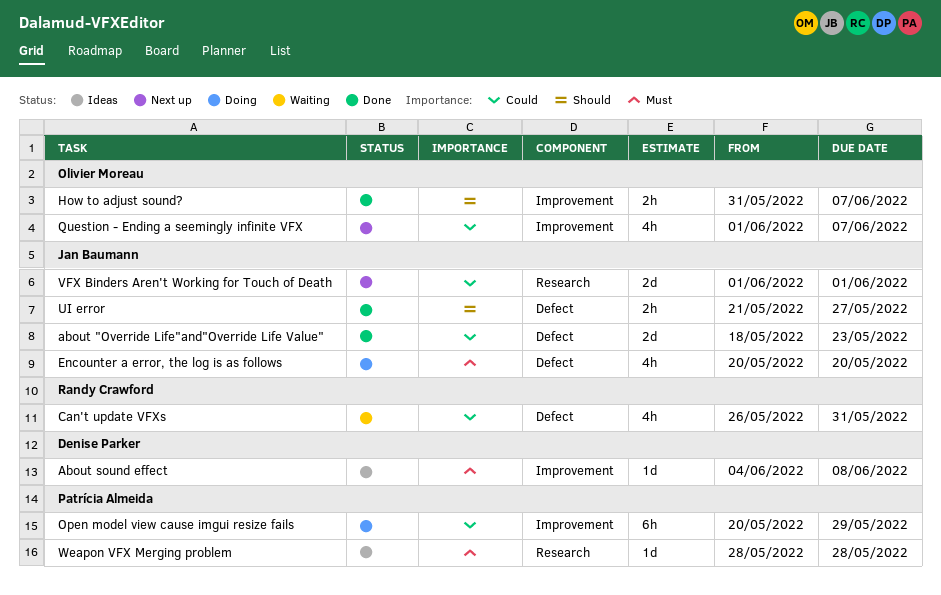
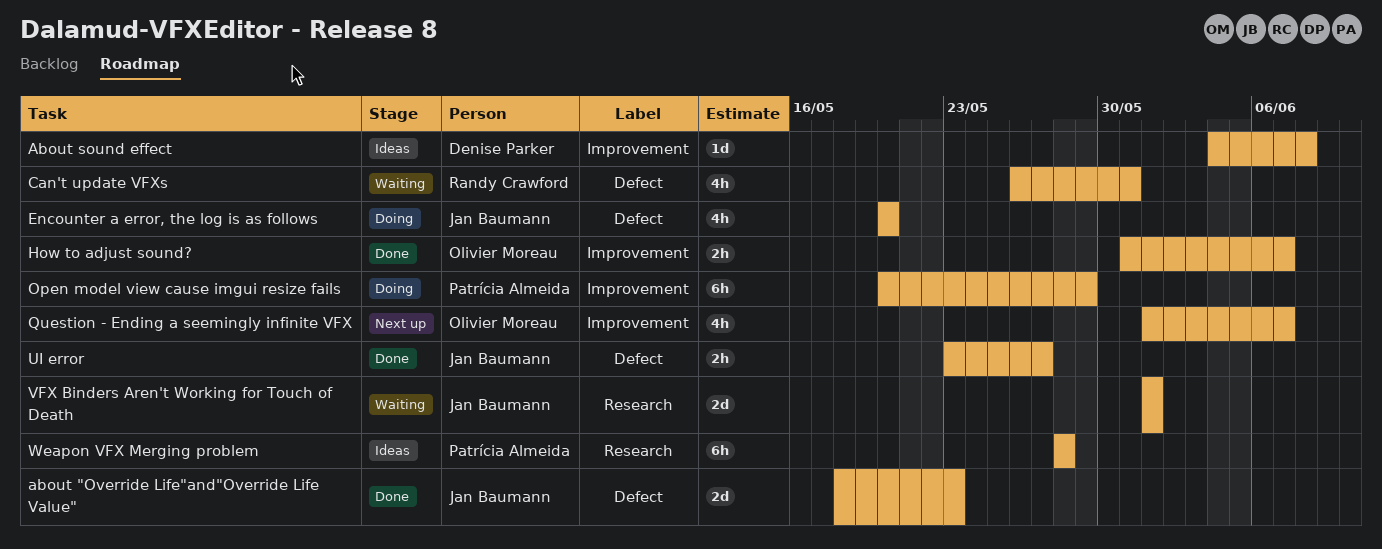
UI error, start: May 21 -> May 23
VFX Binders Aren't Working for Touch of Death, status: Next up -> Waiting
Weapon VFX Merging problem, estimate: 1d -> 6h

